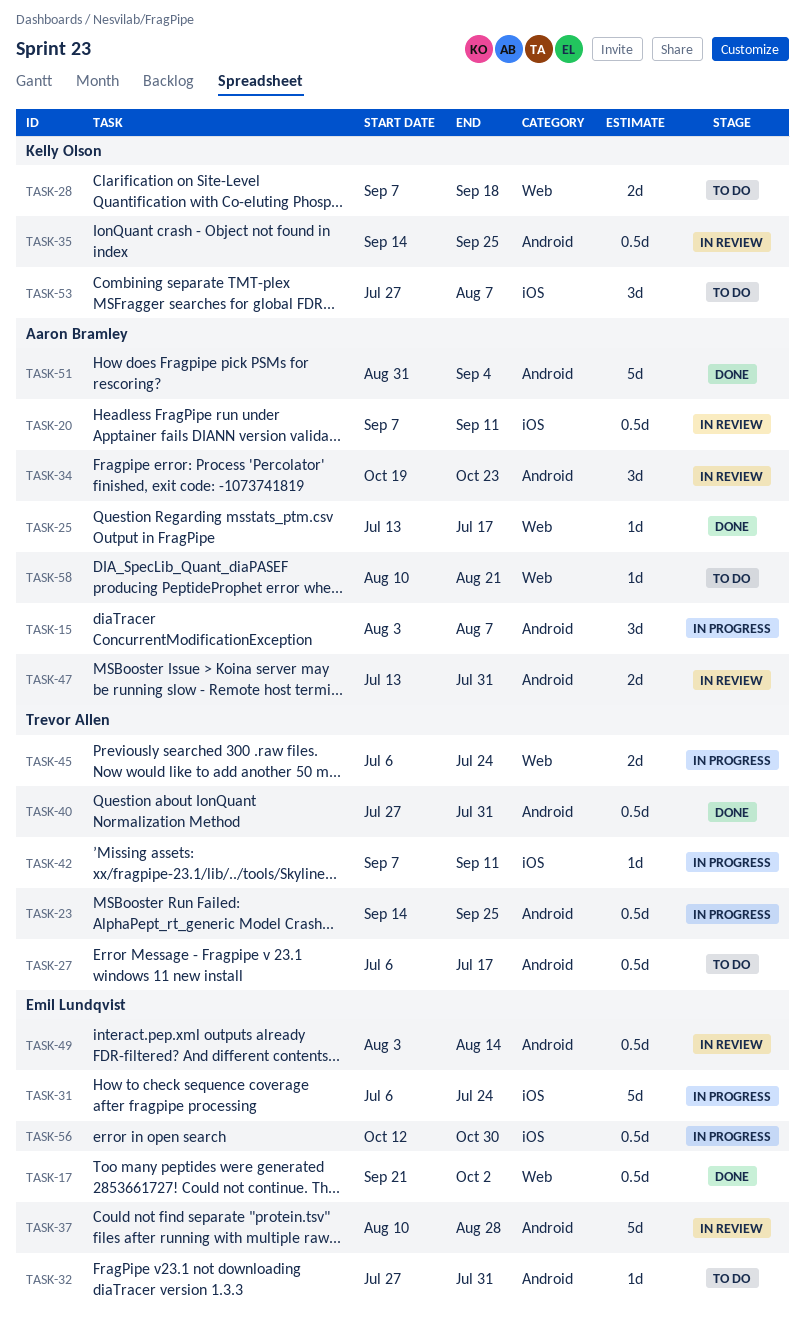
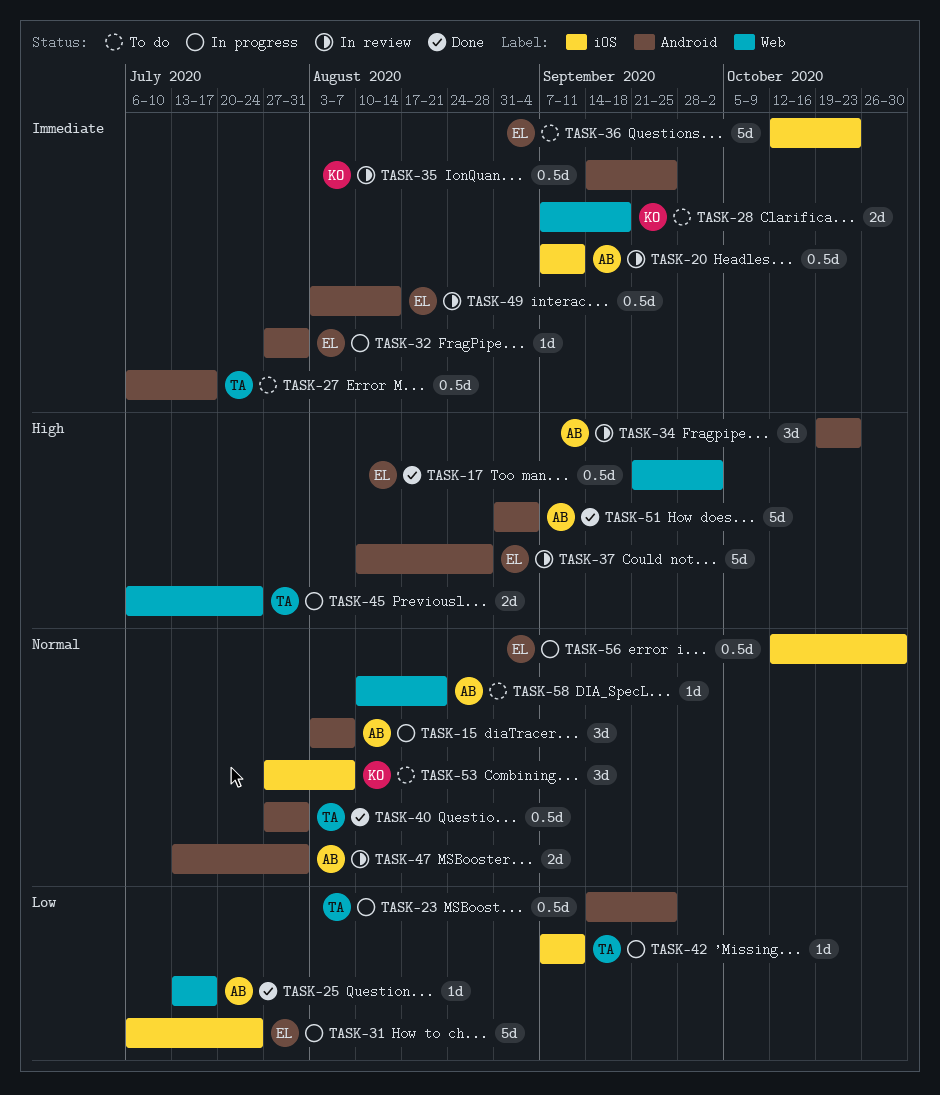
TASK-32, status: To do -> In progress
TASK-36: none -> present

